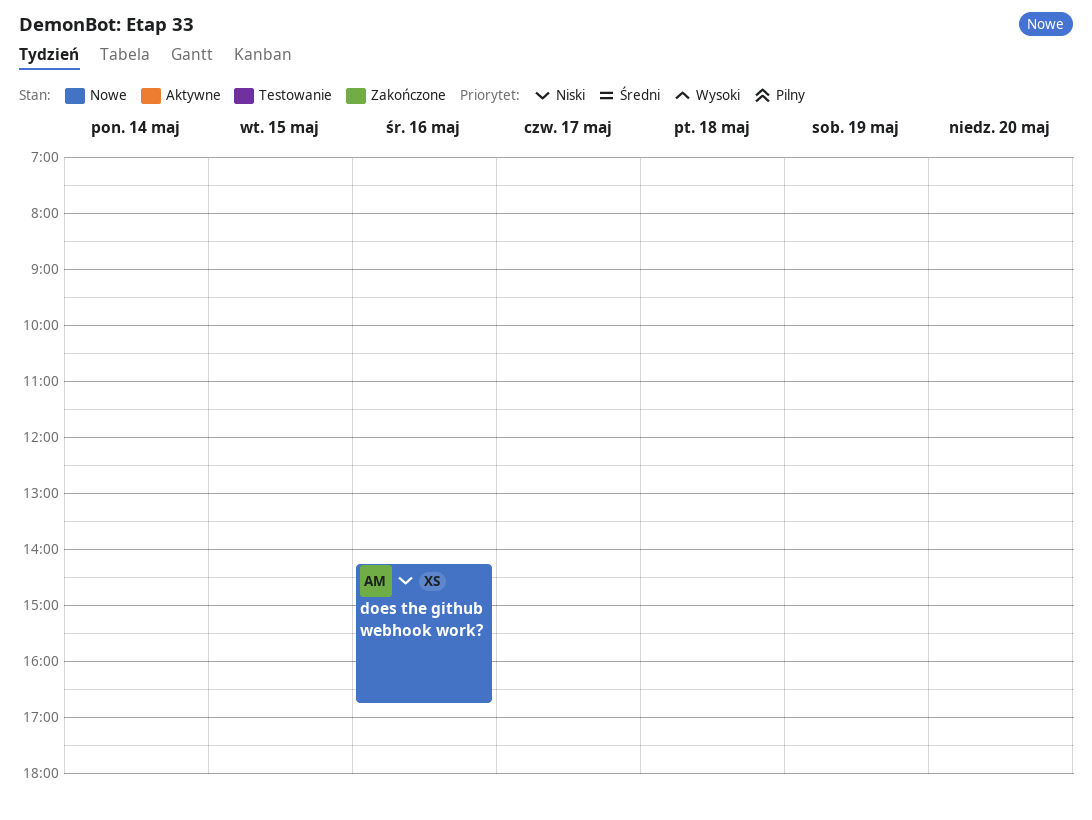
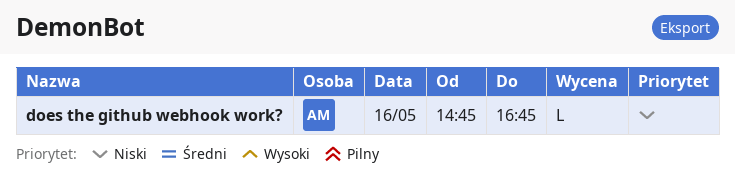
does the github webhook work?, estimate: XS -> L
does the github webhook work?, begins: 14:15 -> 14:45

